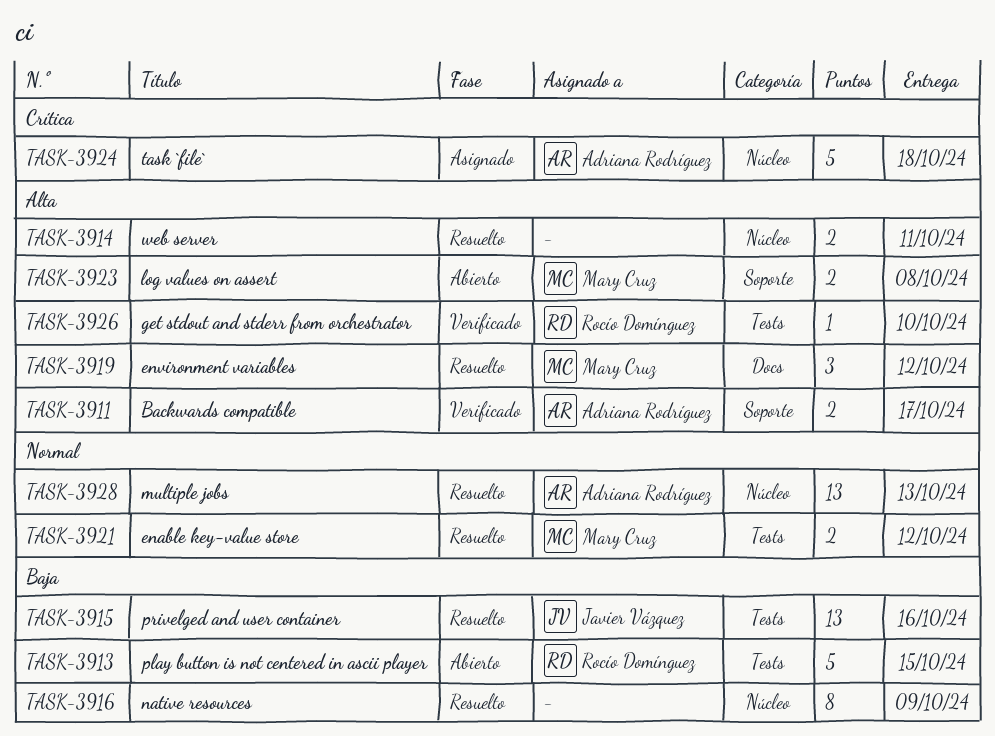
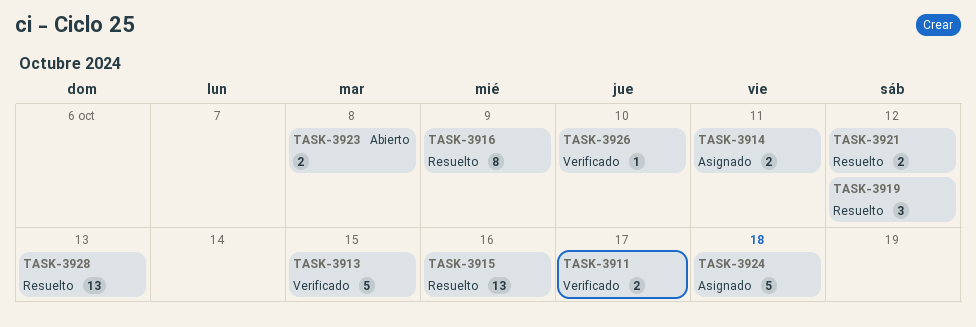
TASK-3913, status: Abierto -> Verificado
TASK-3914, status: Resuelto -> Asignado

